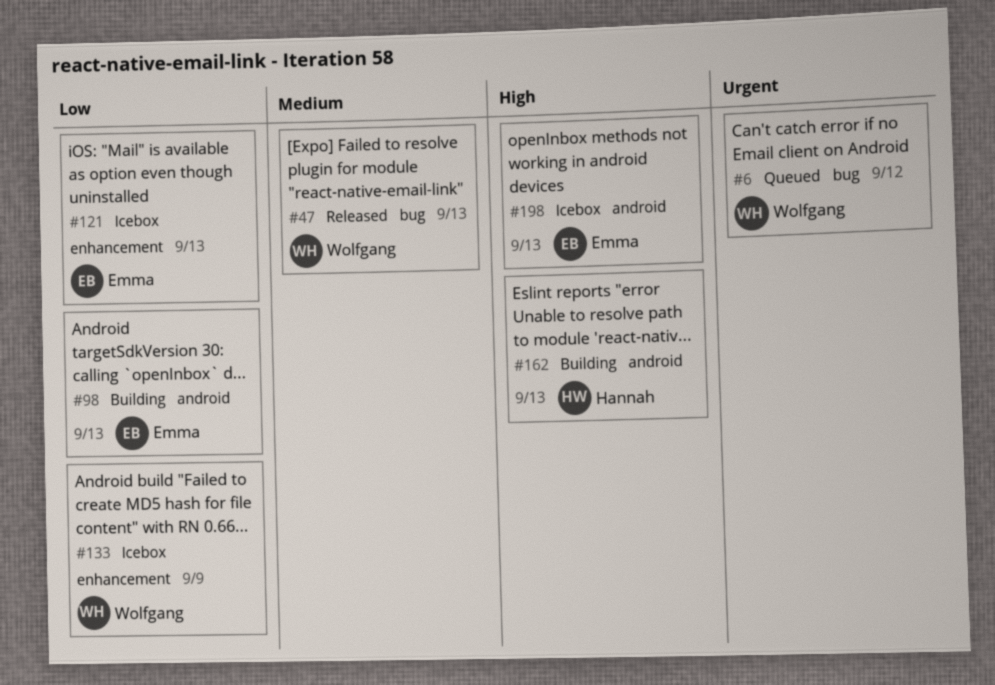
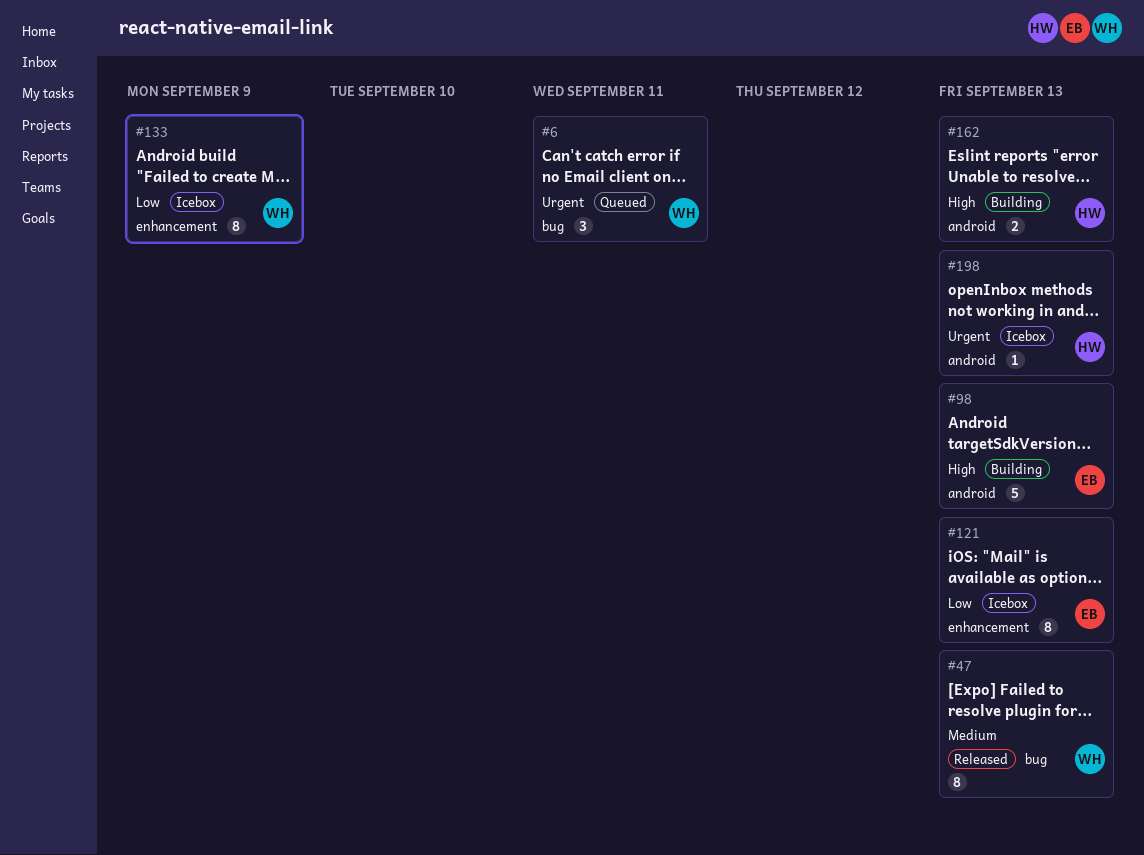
#6, due: Sep 12 -> Sep 11
#98, priority: Low -> High
#198, owner: Emma -> Hannah
#198, priority: High -> Urgent

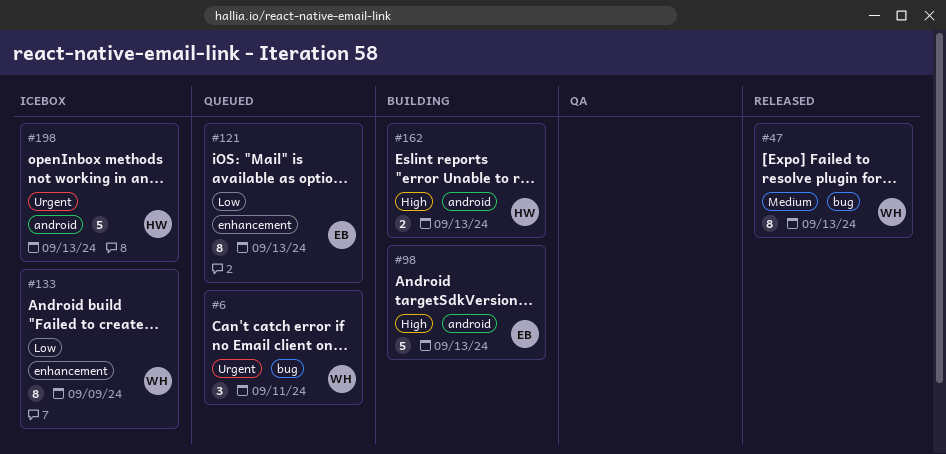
#121, status: Icebox -> Queued
#198, estimate: 1 -> 5

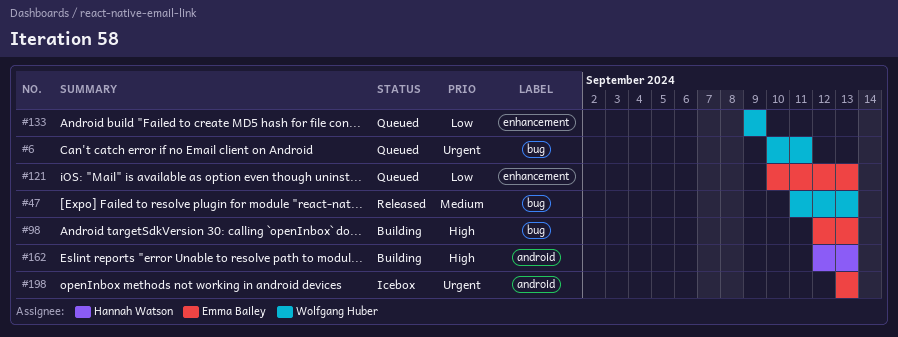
#98, label: android -> bug
#133, status: Icebox -> Queued
#198, owner: Hannah Watson -> Emma Bailey

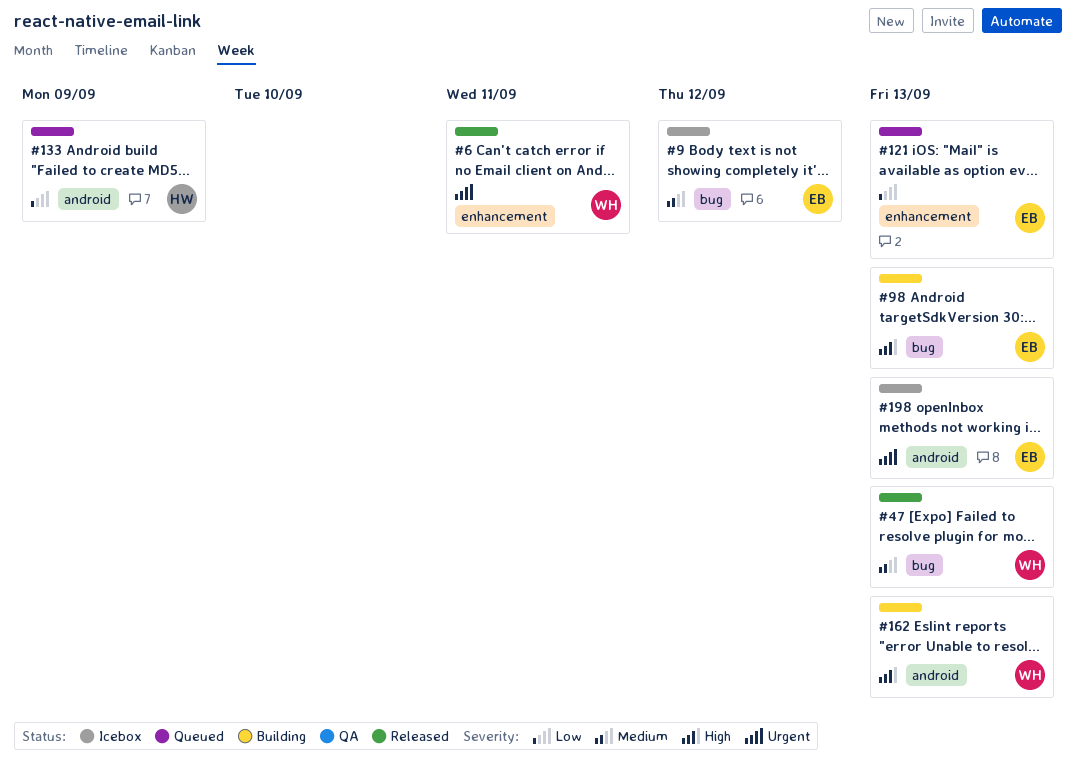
#6, status: Queued -> Released
#6, label: bug -> enhancement
#9: none -> present
#133, owner: Wolfgang Huber -> Hannah Watson
#133, label: enhancement -> android
#162, owner: Hannah Watson -> Wolfgang Huber

